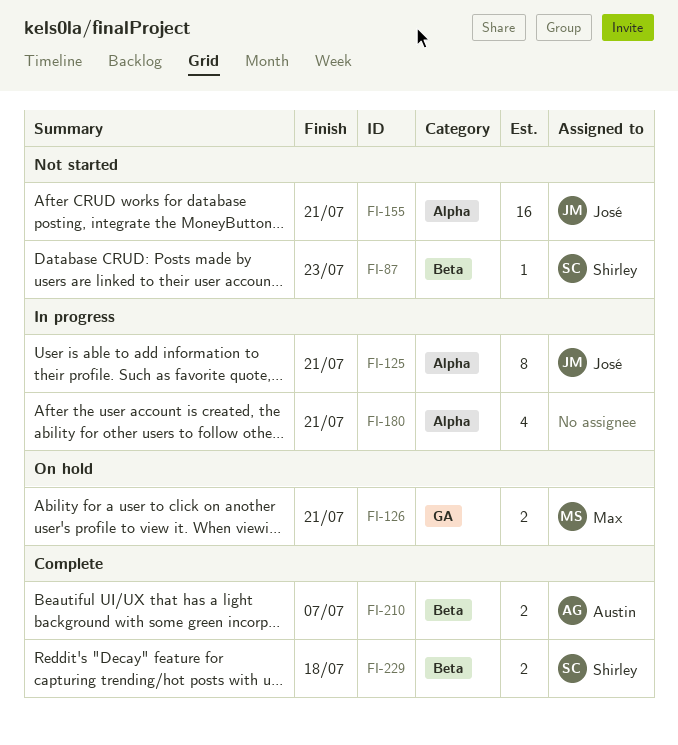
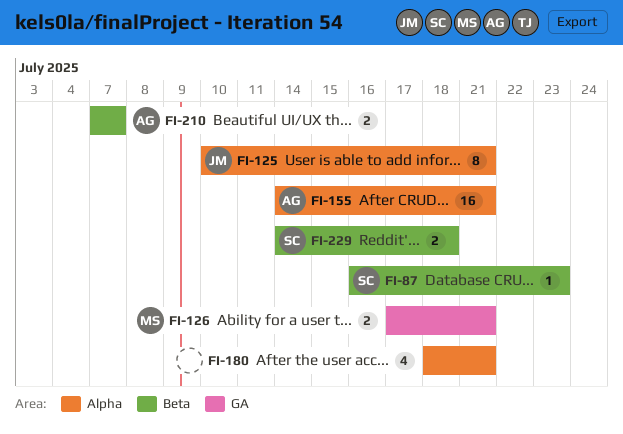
FI-155, owner: José -> Austin

